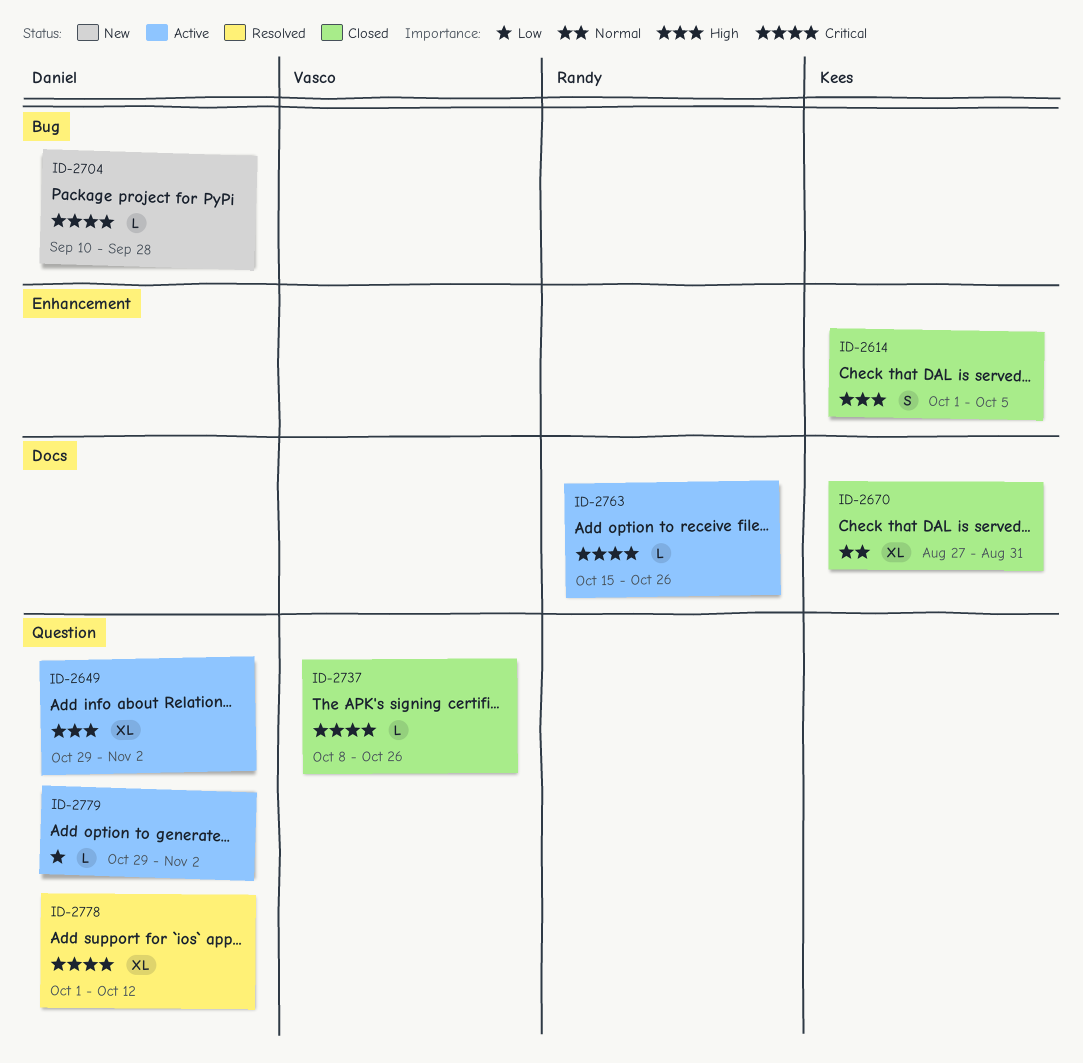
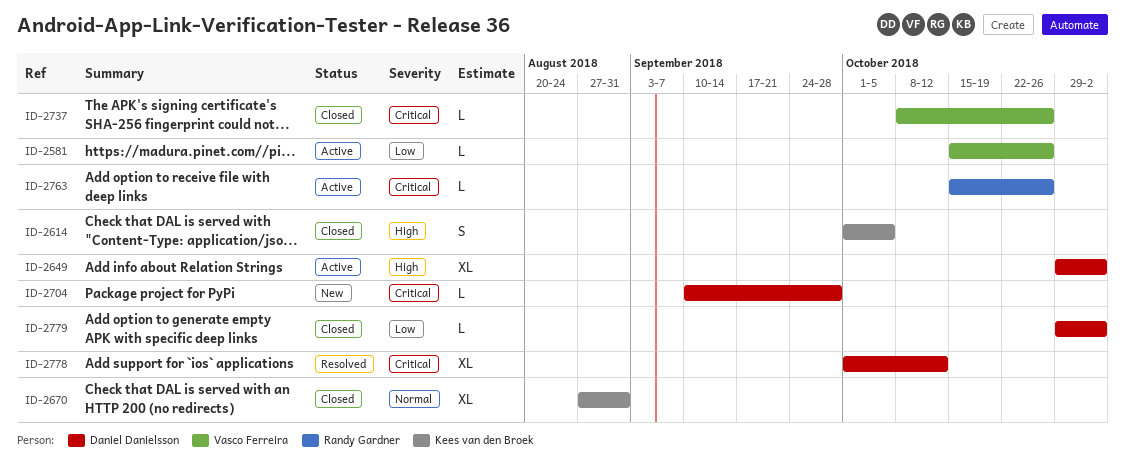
ID-2581: none -> present
ID-2779, status: Active -> Closed

